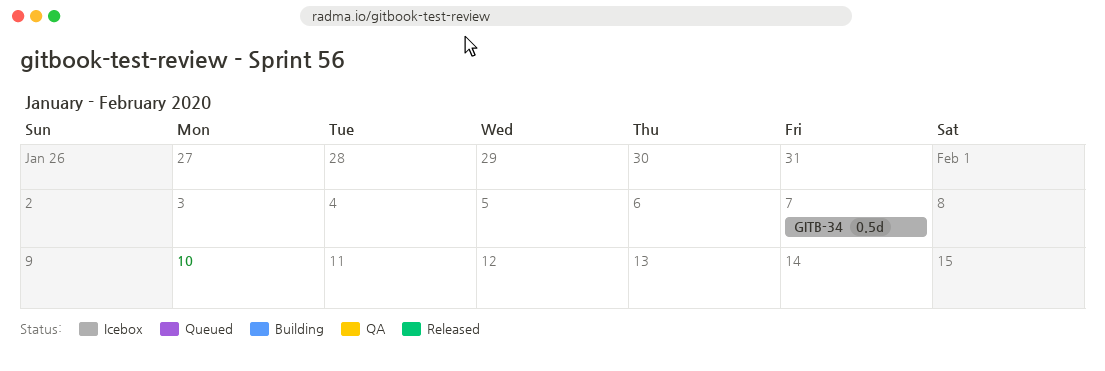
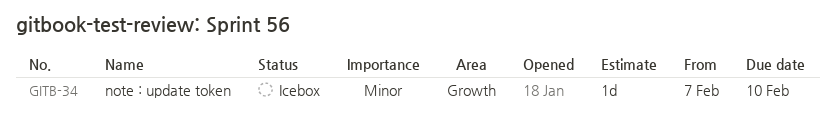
GITB-34, estimate: 0.5d -> 1d
GITB-34, due: Feb 7 -> Feb 10

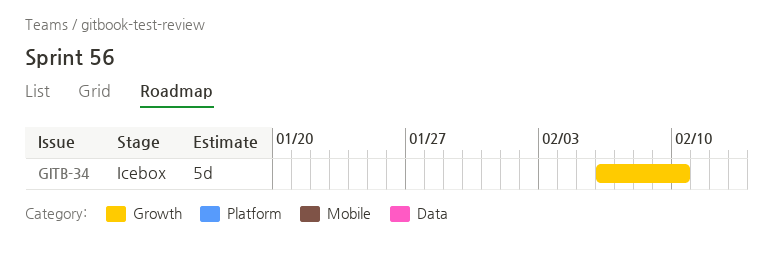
GITB-34, estimate: 1d -> 5d
GITB-34, start: Feb 7 -> Feb 6

